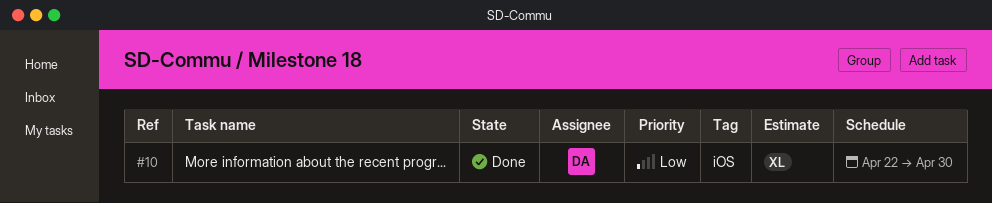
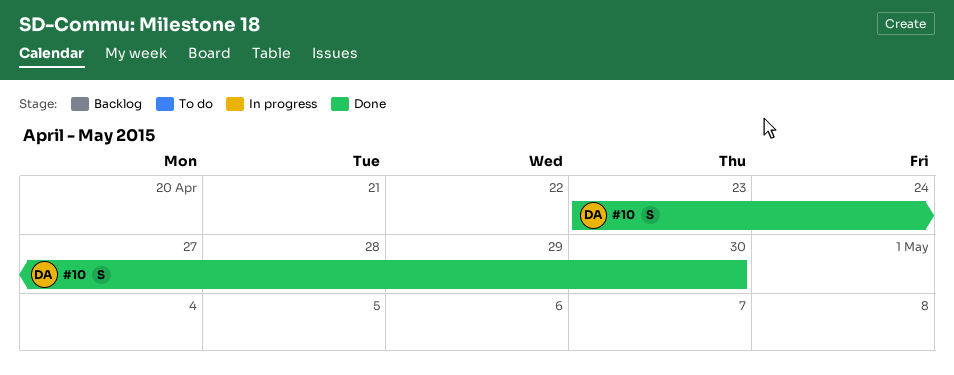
#10, estimate: XL -> S
#10, start: Apr 22 -> Apr 23

